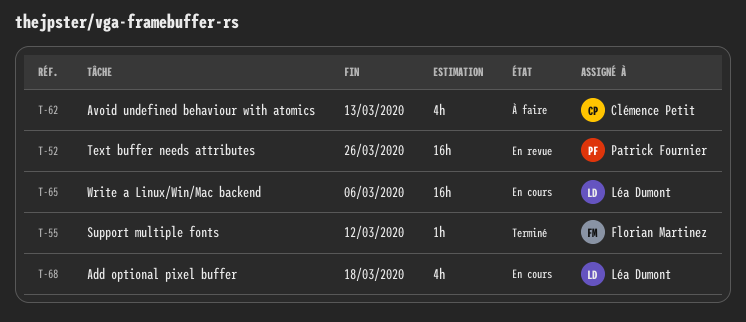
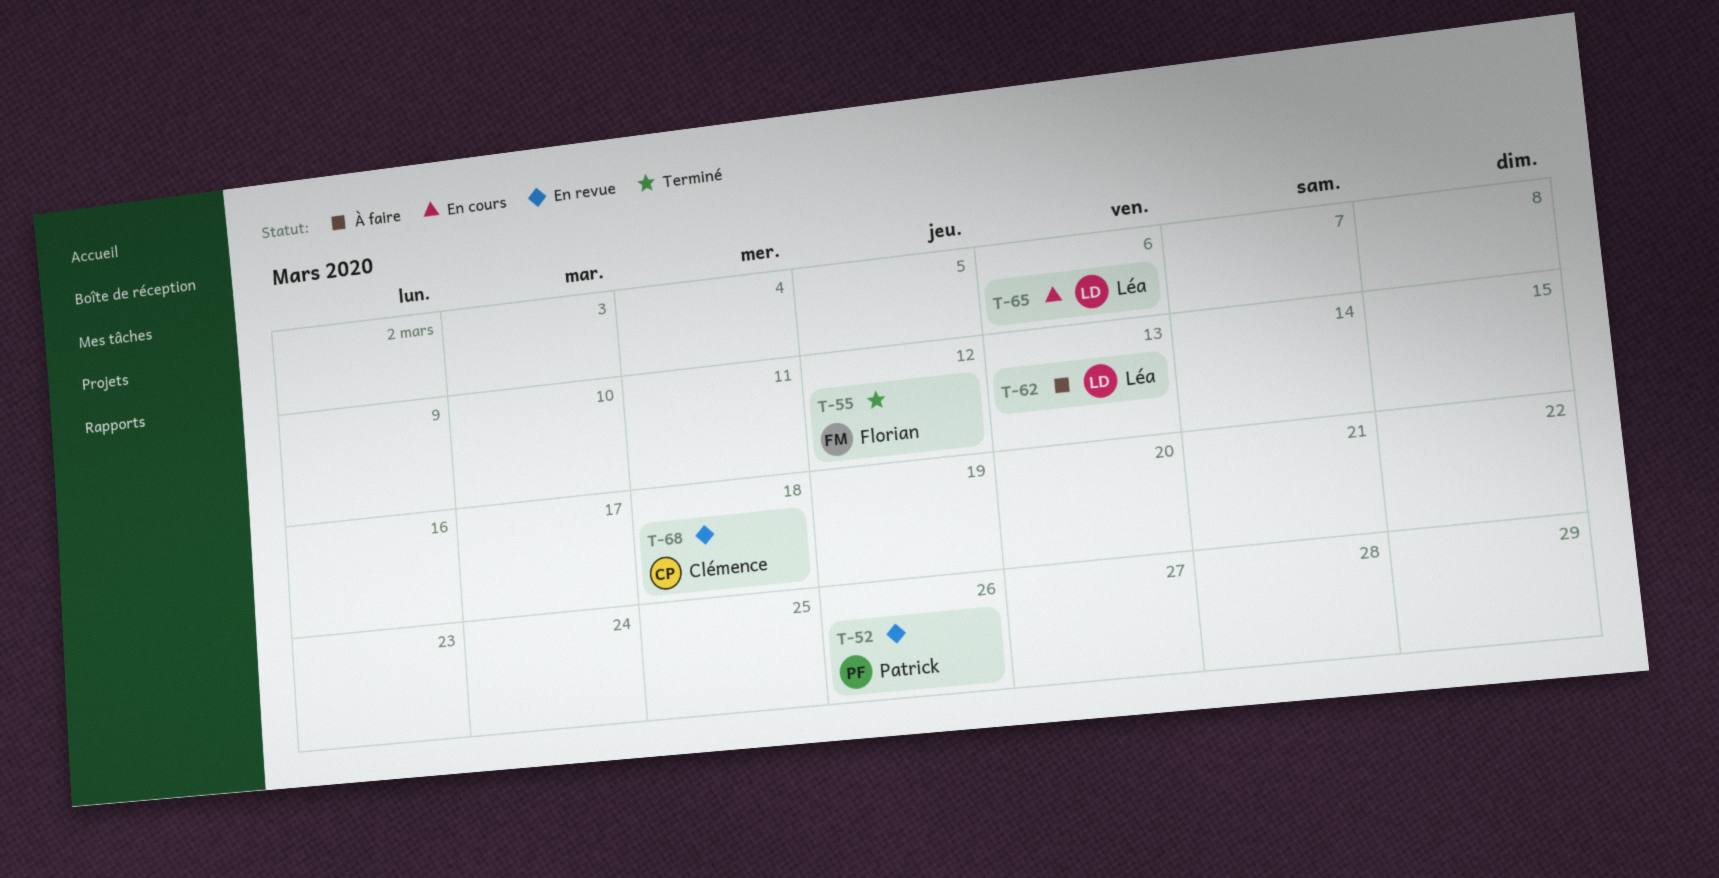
T-62, owner: Clémence Petit -> Léa Dumont
T-68, status: En cours -> En revue
T-68, owner: Léa Dumont -> Clémence Petit

